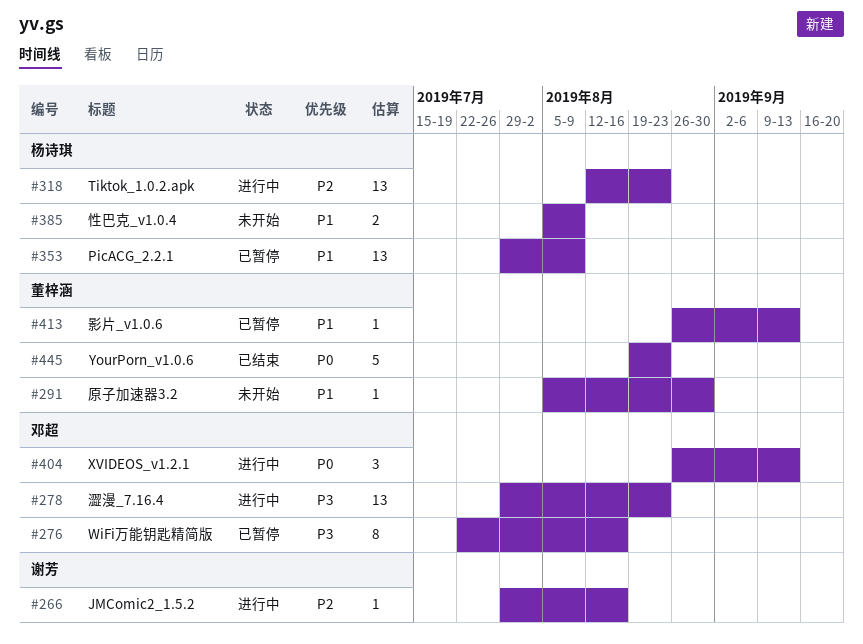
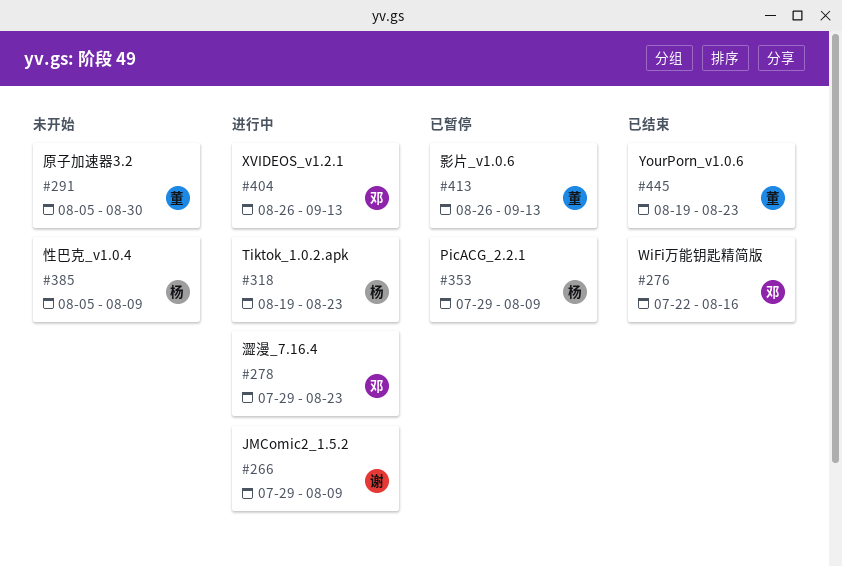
#266, due: Aug 16 -> Aug 9
#276, status: 已暂停 -> 已结束
#318, start: Aug 12 -> Aug 19

